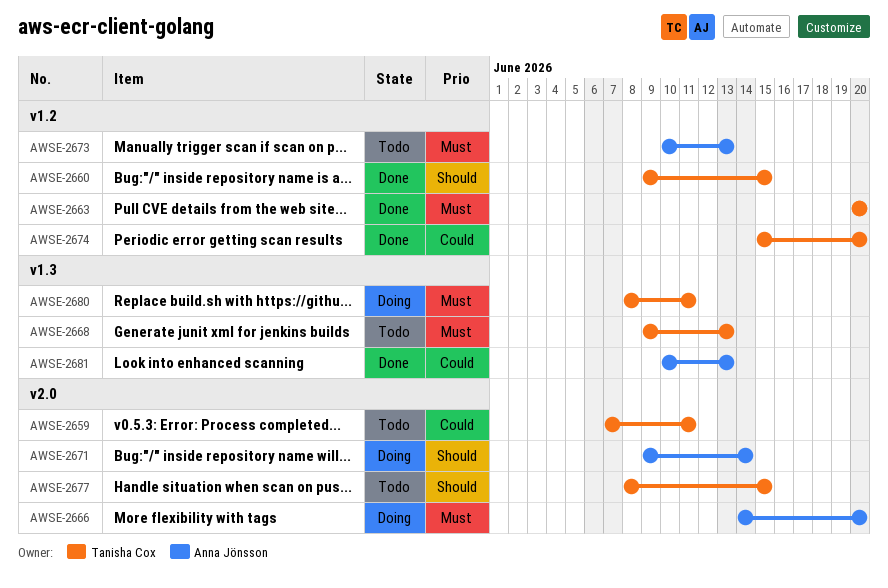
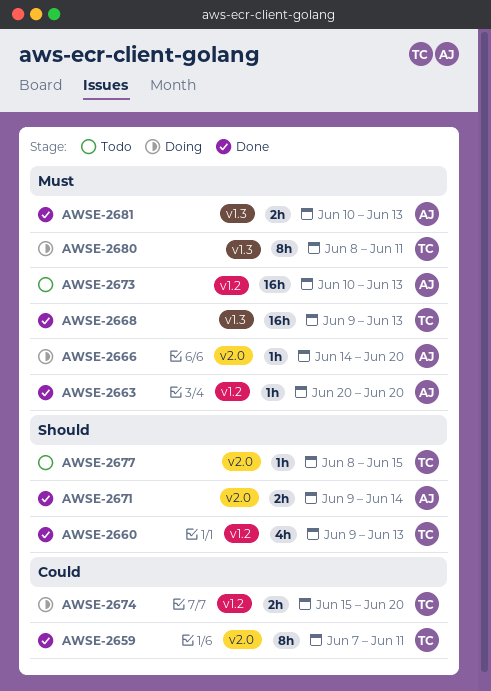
AWSE-2659, status: Todo -> Done
AWSE-2660, due: Jun 15 -> Jun 13
AWSE-2663, owner: Tanisha Cox -> Anna Jönsson
AWSE-2668, status: Todo -> Done
AWSE-2671, status: Doing -> Done
AWSE-2674, status: Done -> Doing
AWSE-2681, priority: Could -> Must

